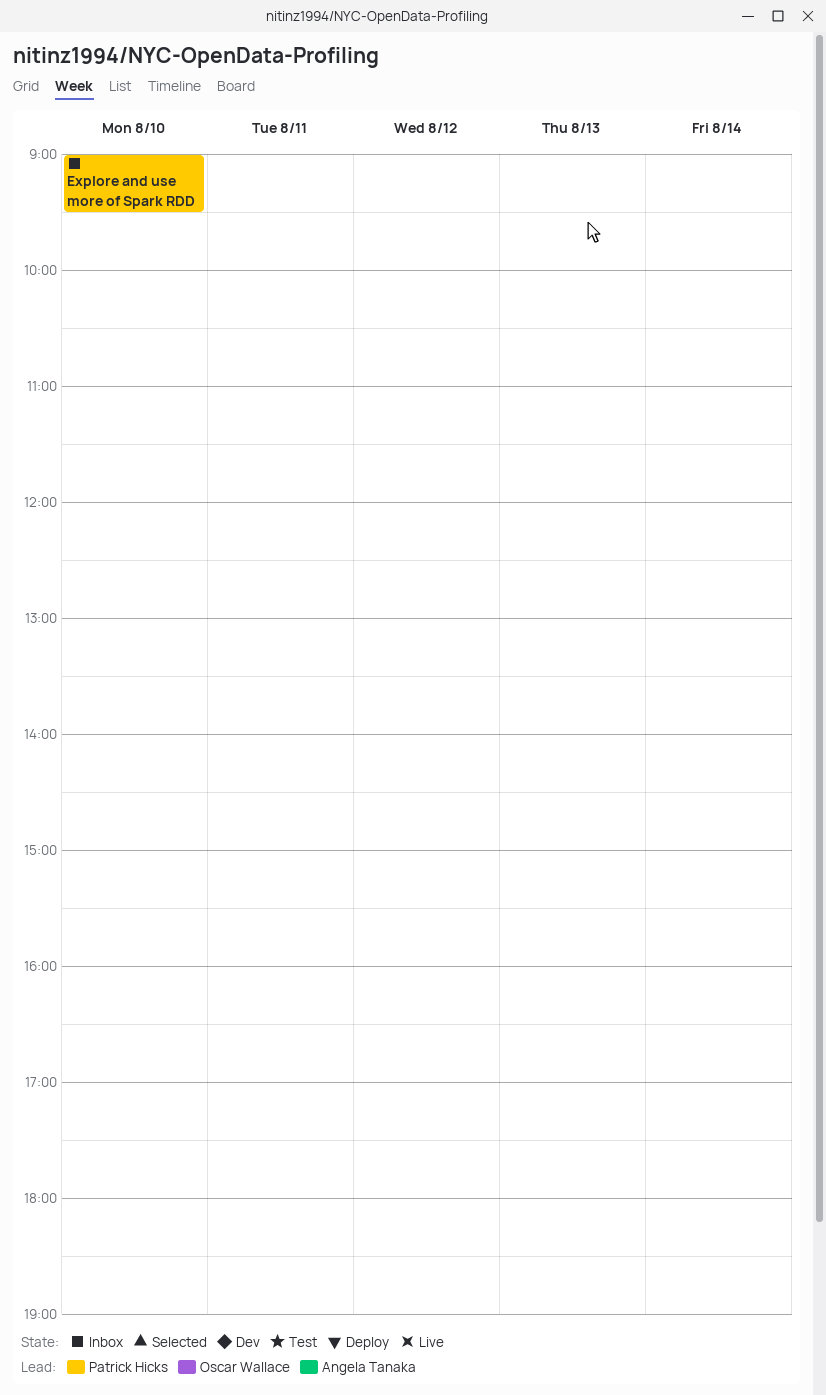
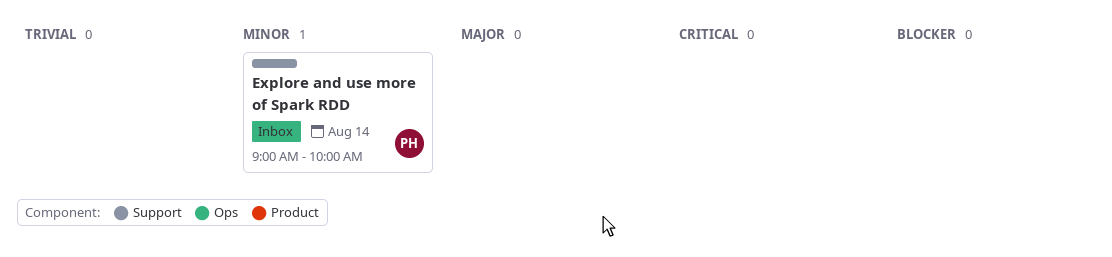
Explore and use more of Spark RDD, day: Aug 10 -> Aug 14
Explore and use more of Spark RDD, ends: 09:30 -> 10:00

